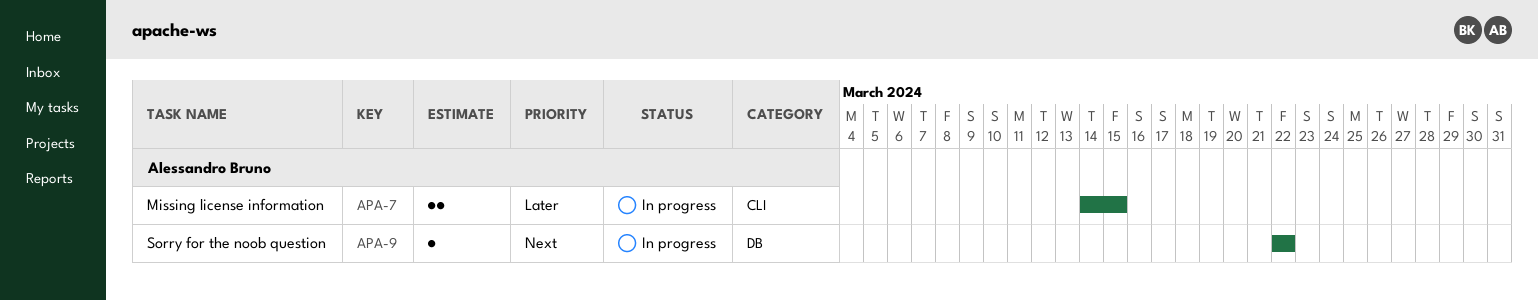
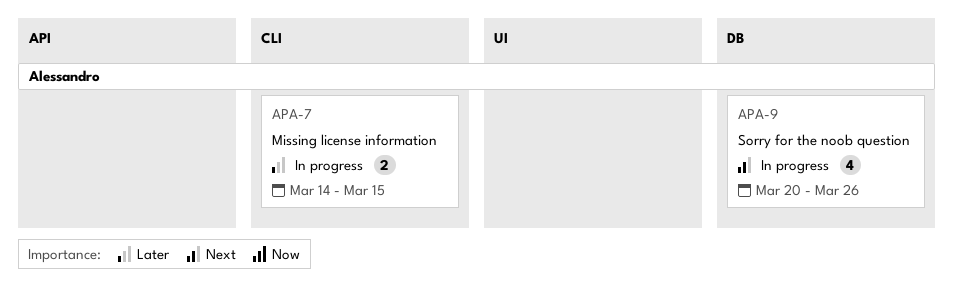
APA-9, estimate: 1 -> 4
APA-9, start: Mar 22 -> Mar 20
APA-9, due: Mar 22 -> Mar 26

